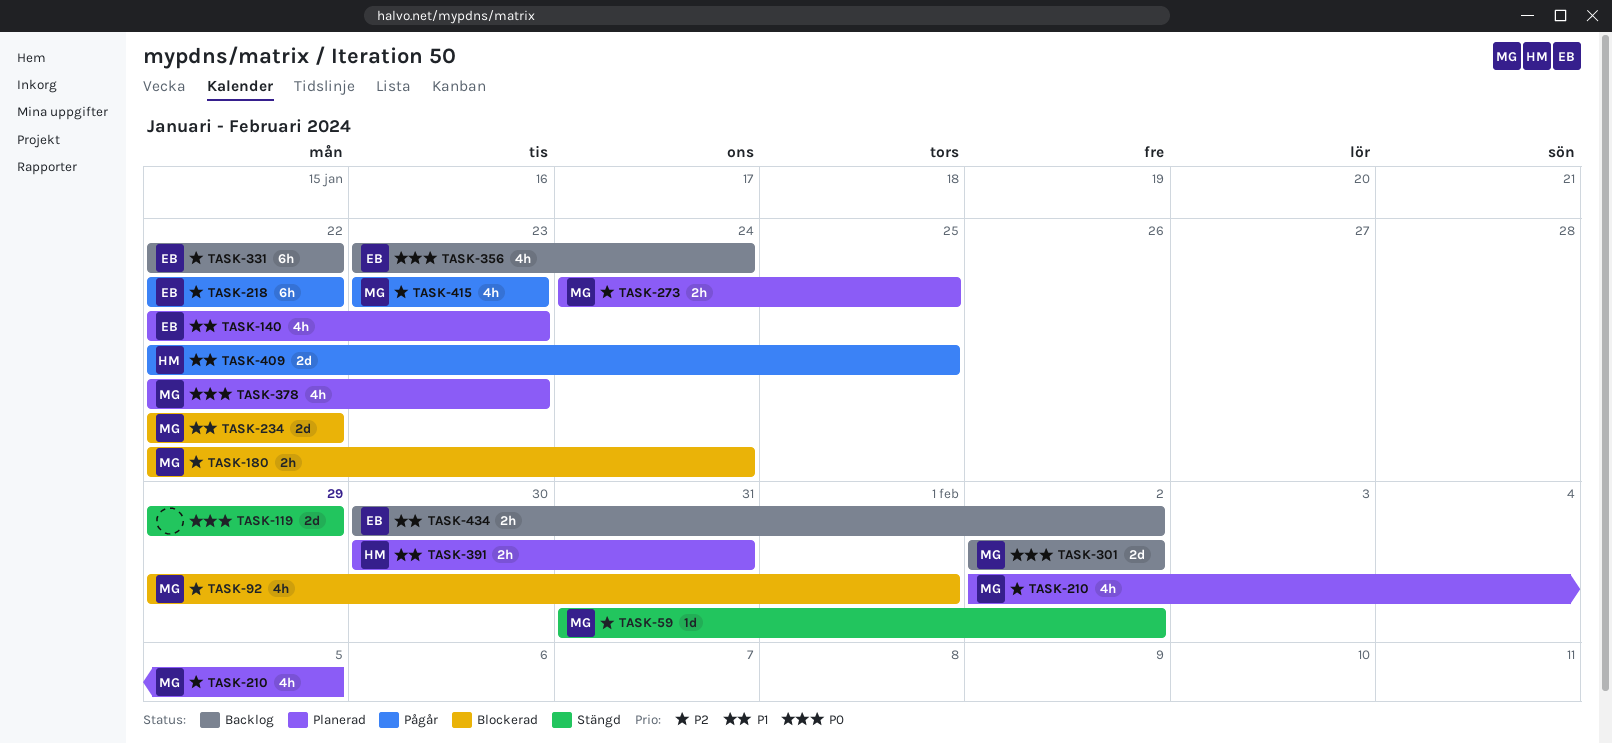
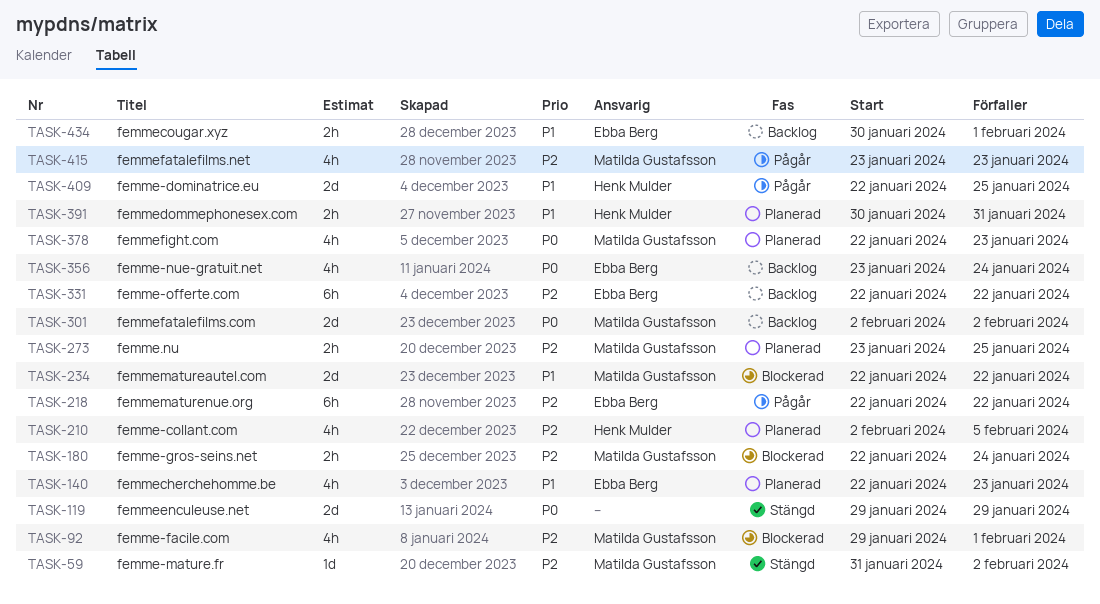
TASK-210, owner: Matilda Gustafsson -> Henk Mulder
TASK-273, start: Jan 24 -> Jan 23
TASK-434, due: Feb 2 -> Feb 1

